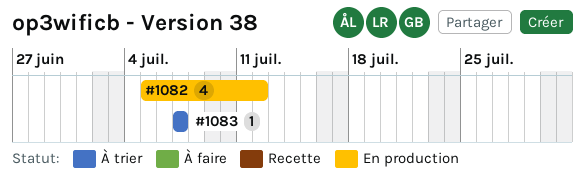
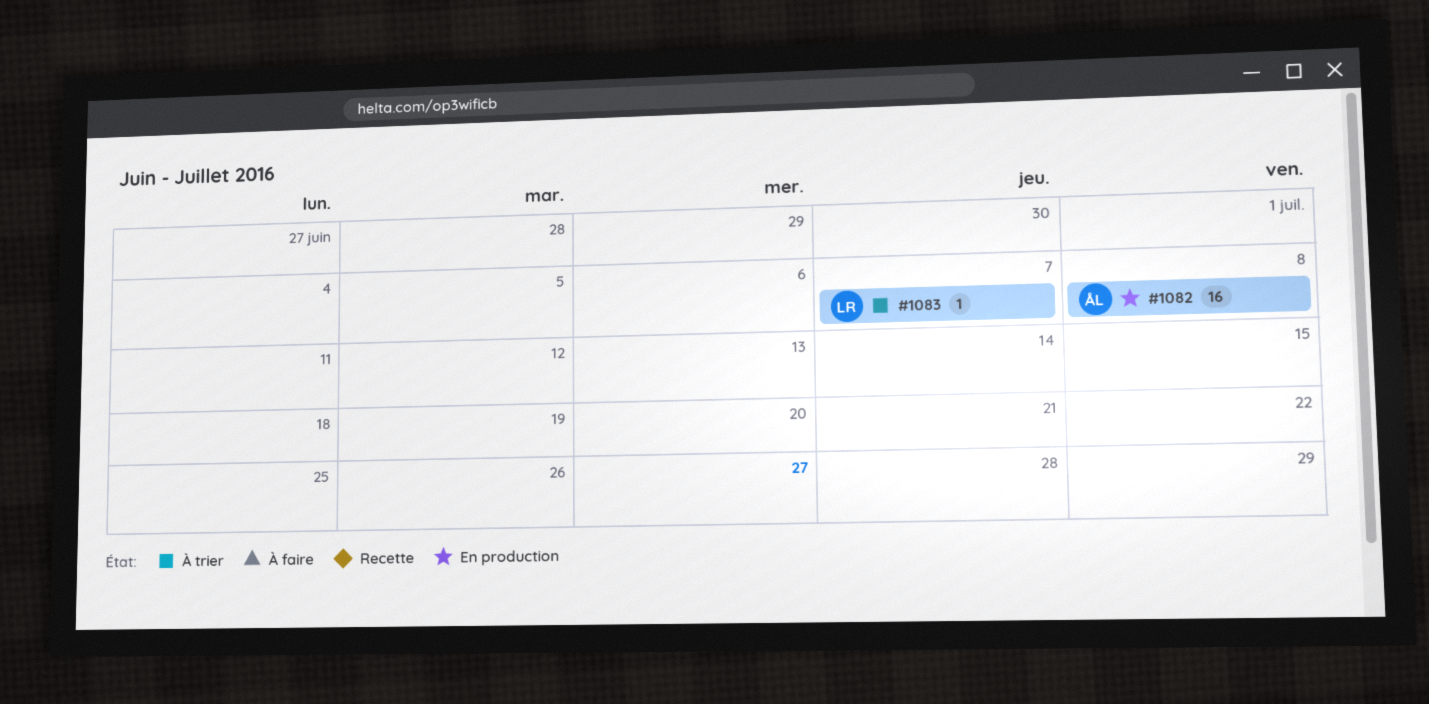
#1082, estimate: 4 -> 16
#1082, start: Jul 5 -> Jul 8
#1082, due: Jul 12 -> Jul 8

